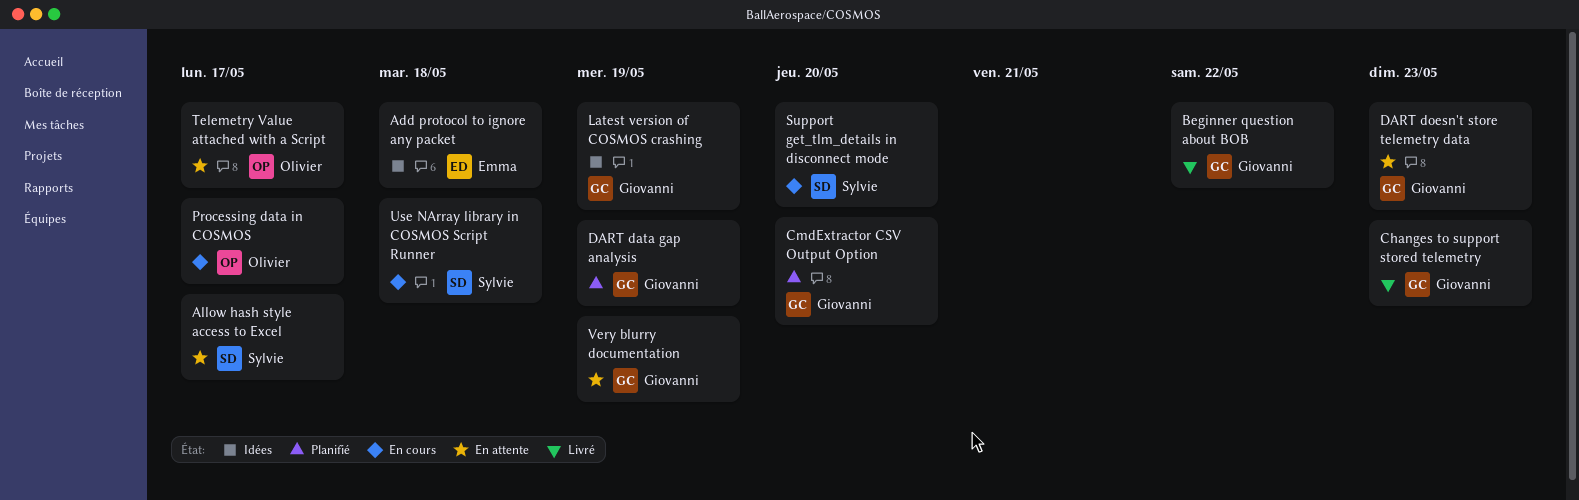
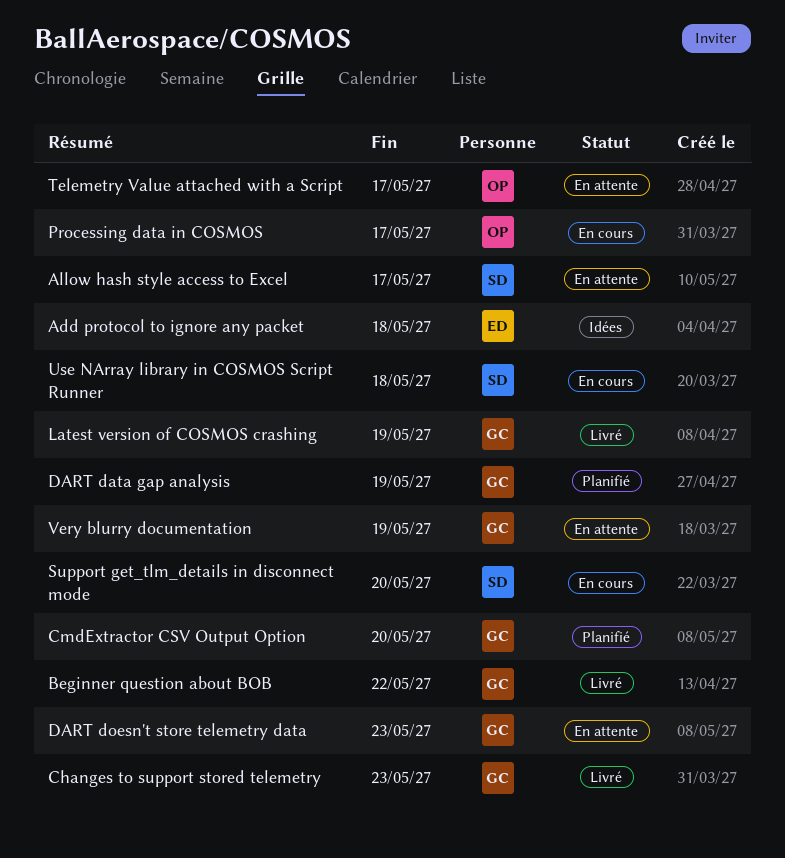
Latest version of COSMOS crashing, status: Idées -> Livré

